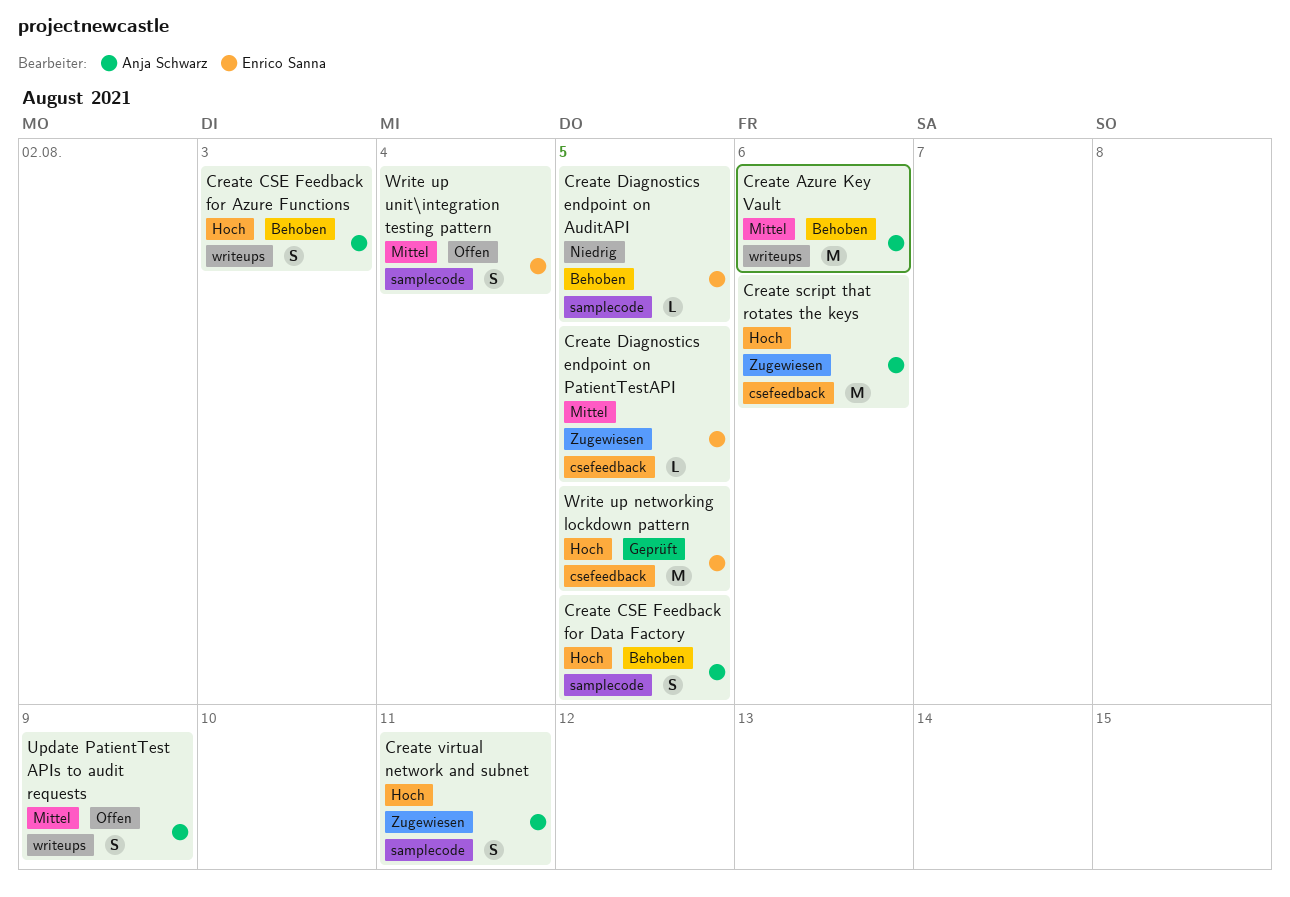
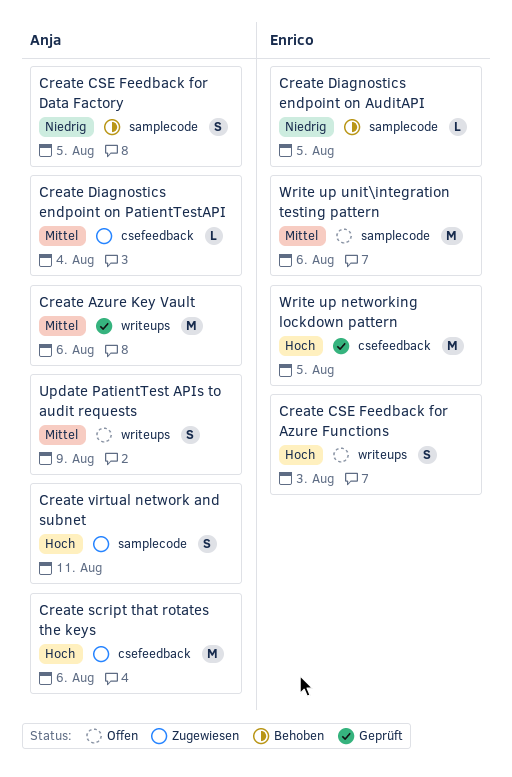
Create Azure Key Vault, status: Behoben -> Geprüft
Create CSE Feedback for Azure Functions, status: Behoben -> Offen
Create CSE Feedback for Azure Functions, owner: Anja Schwarz -> Enrico Sanna
Create CSE Feedback for Data Factory, priority: Hoch -> Niedrig
Create Diagnostics endpoint on PatientTestAPI, owner: Enrico Sanna -> Anja Schwarz
Create Diagnostics endpoint on PatientTestAPI, due: Aug 5 -> Aug 4
Write up unit\integration testing pattern, estimate: S -> M
Write up unit\integration testing pattern, due: Aug 4 -> Aug 6

